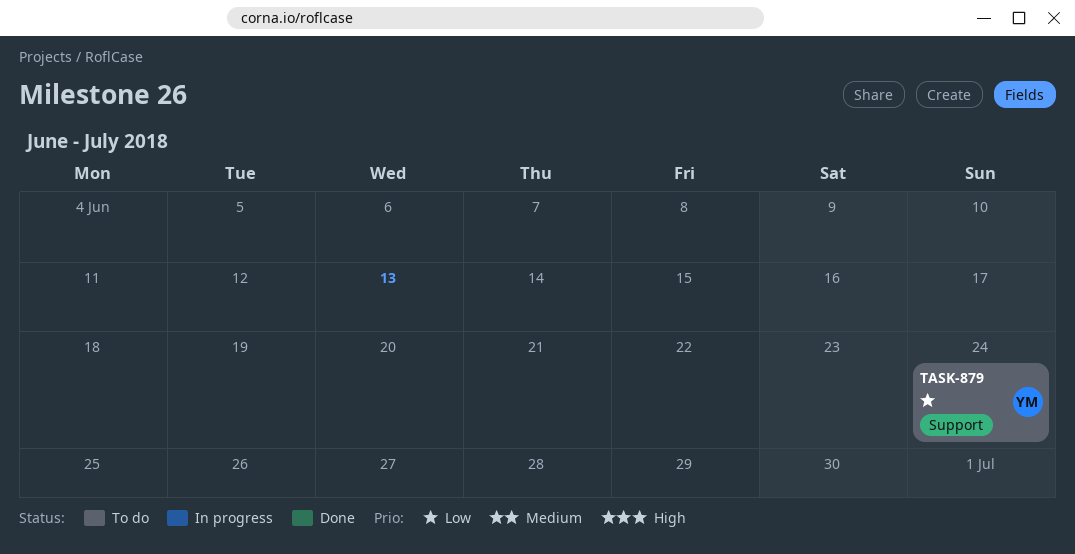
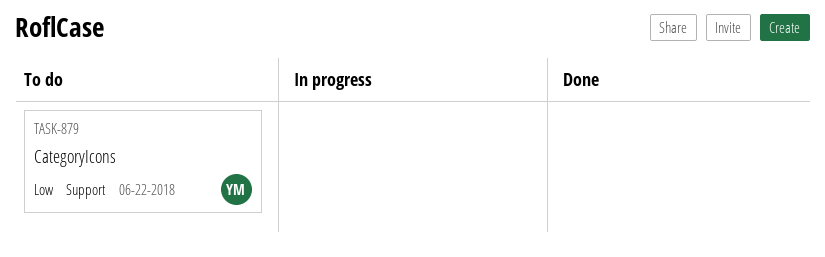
TASK-879, due: Jun 24 -> Jun 22

